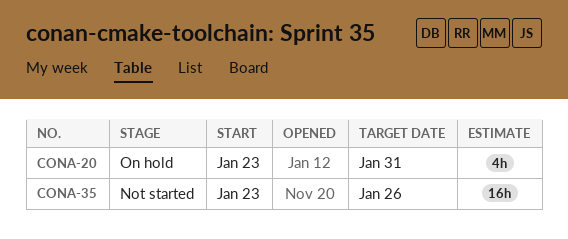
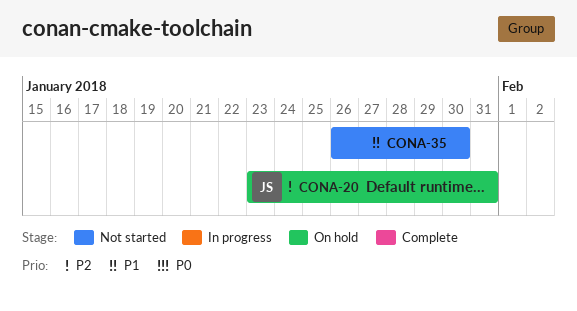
CONA-35, start: Jan 23 -> Jan 26
CONA-35, due: Jan 26 -> Jan 30

